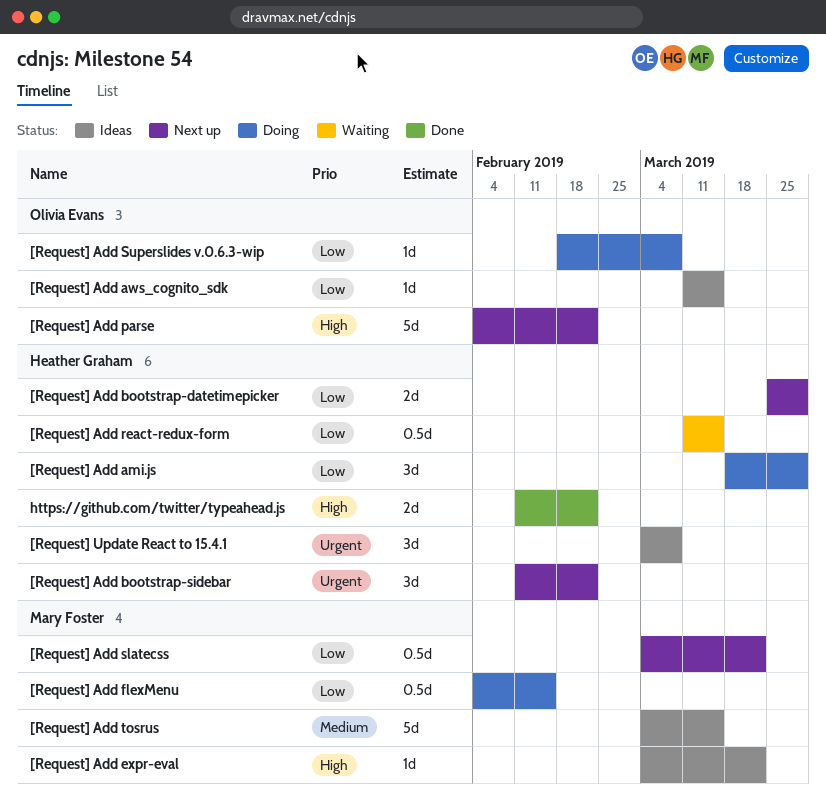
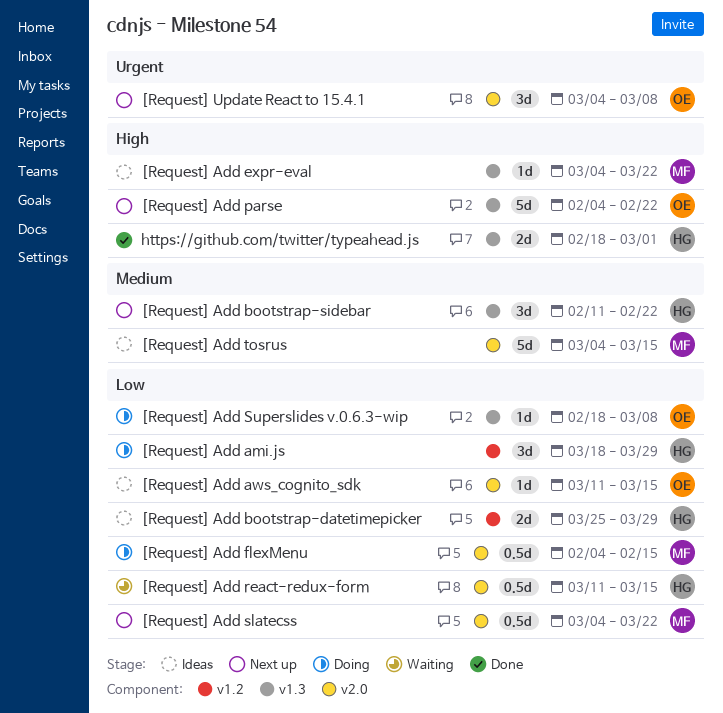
[Request] Add bootstrap-datetimepicker, status: Next up -> Ideas
[Request] Add bootstrap-sidebar, priority: Urgent -> Medium
[Request] Update React to 15.4.1, status: Ideas -> Next up
[Request] Update React to 15.4.1, owner: Heather Graham -> Olivia Evans
https://github.com/twitter/typeahead.js, start: Feb 11 -> Feb 18
https://github.com/twitter/typeahead.js, due: Feb 22 -> Mar 1

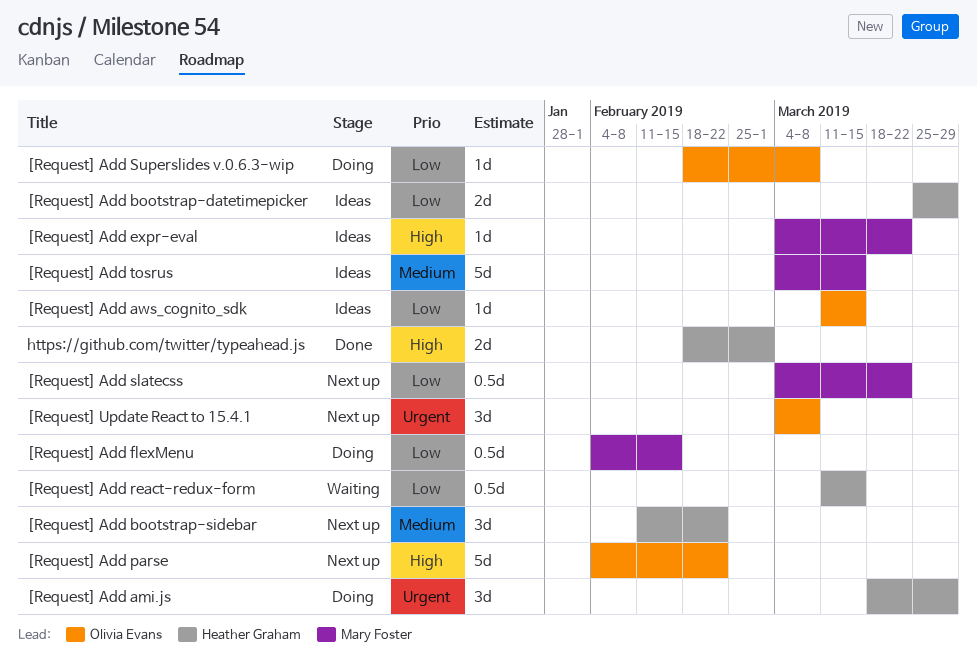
[Request] Add ami.js, priority: Low -> Urgent

